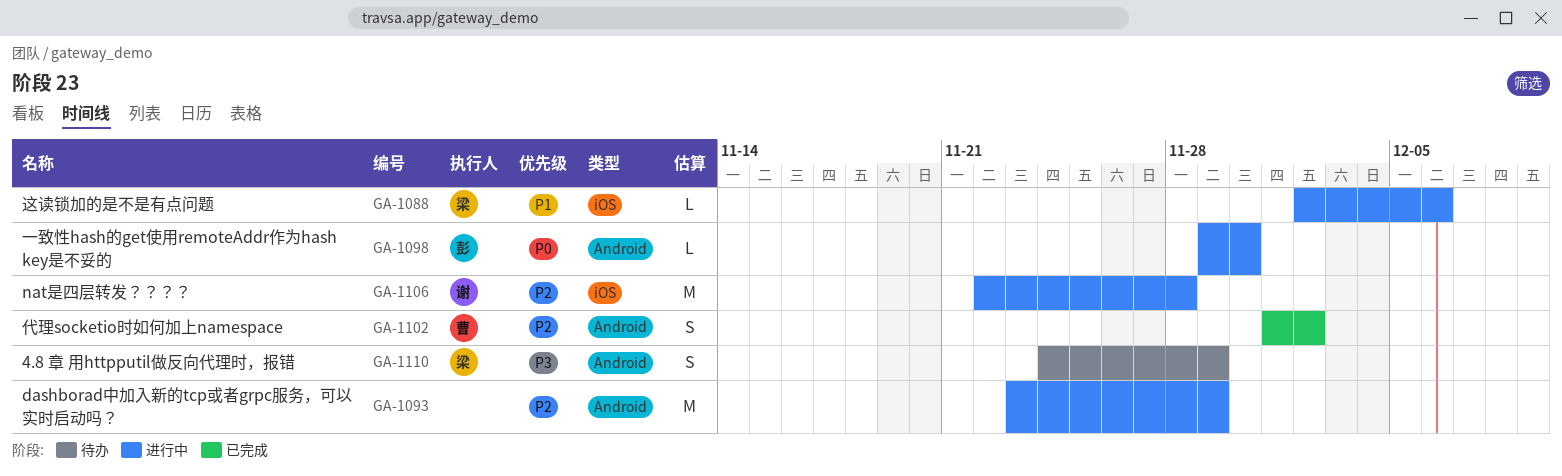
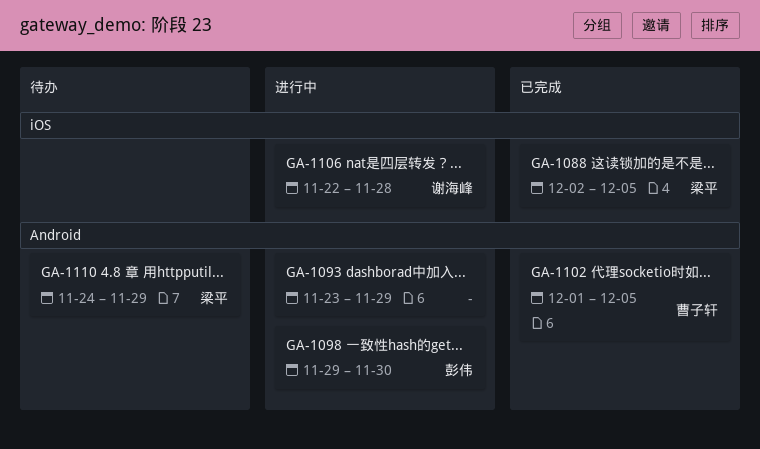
GA-1088, status: 进行中 -> 已完成
GA-1088, due: Dec 6 -> Dec 5
GA-1102, due: Dec 2 -> Dec 5

